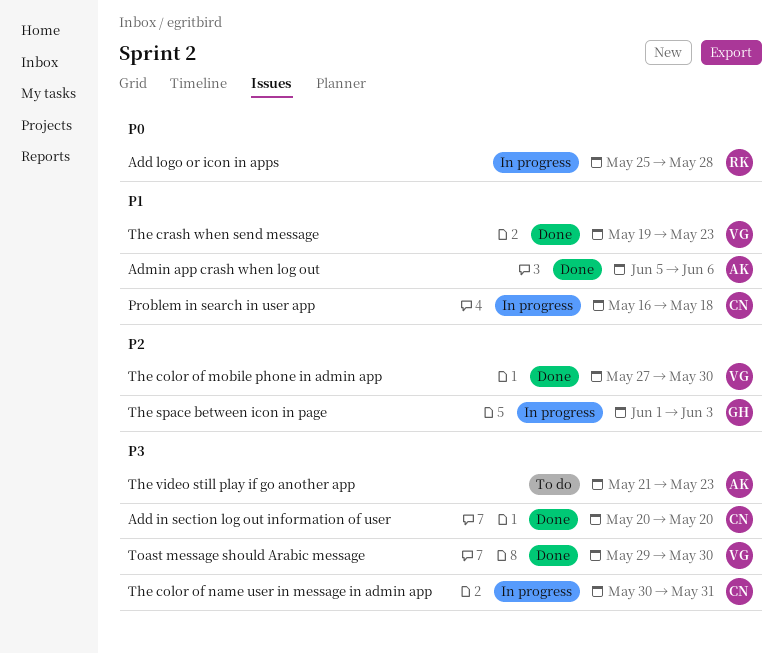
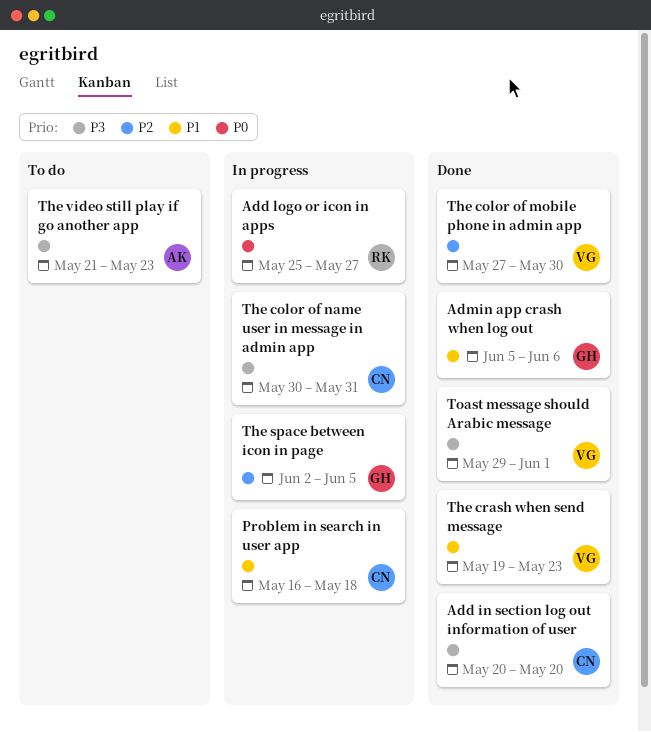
Add logo or icon in apps, due: May 28 -> May 27
Admin app crash when log out, owner: AK -> GH
The space between icon in page, start: Jun 1 -> Jun 2
The space between icon in page, due: Jun 3 -> Jun 5
Toast message should Arabic message, due: May 30 -> Jun 1

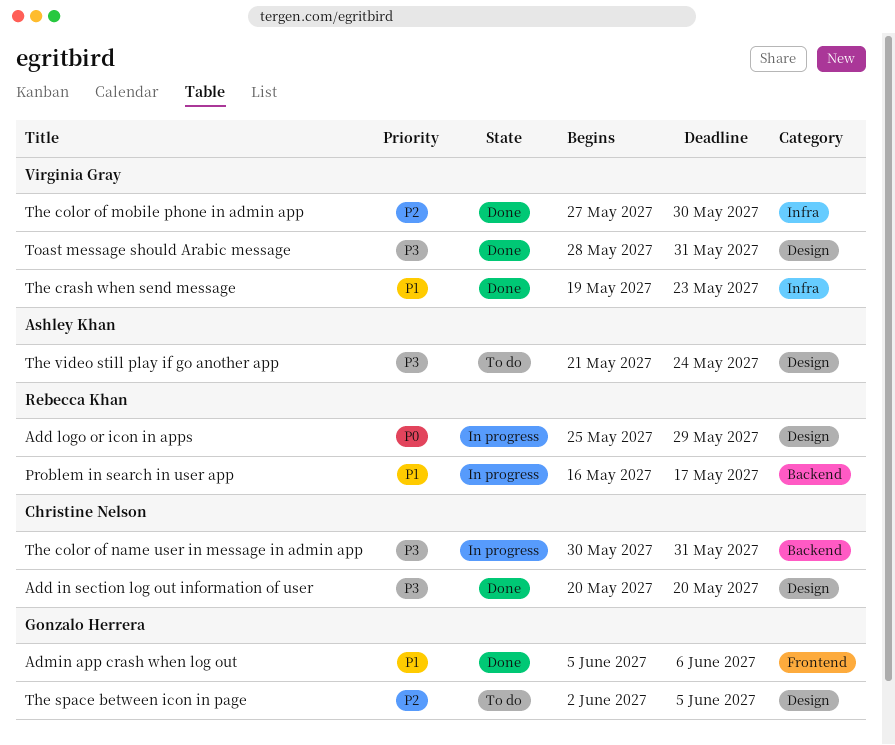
Add logo or icon in apps, due: May 27 -> May 29
Problem in search in user app, owner: Christine Nelson -> Rebecca Khan
Problem in search in user app, due: May 18 -> May 17
The space between icon in page, status: In progress -> To do
The video still play if go another app, due: May 23 -> May 24
Toast message should Arabic message, start: May 29 -> May 28
Toast message should Arabic message, due: Jun 1 -> May 31

